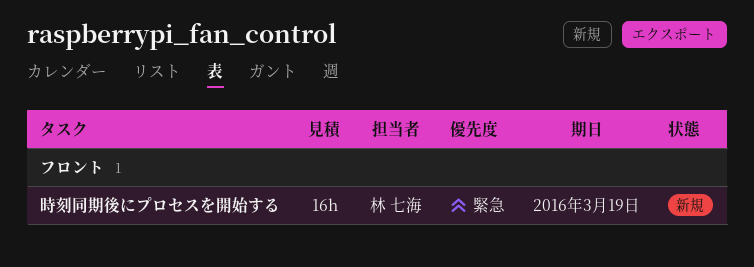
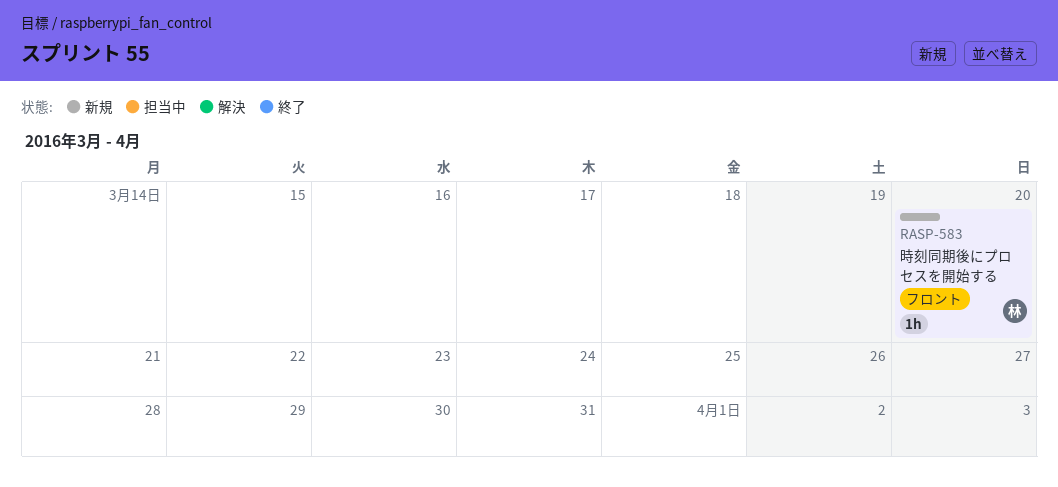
時刻同期後にプロセスを開始する, estimate: 16h -> 1h
時刻同期後にプロセスを開始する, due: Mar 19 -> Mar 20

